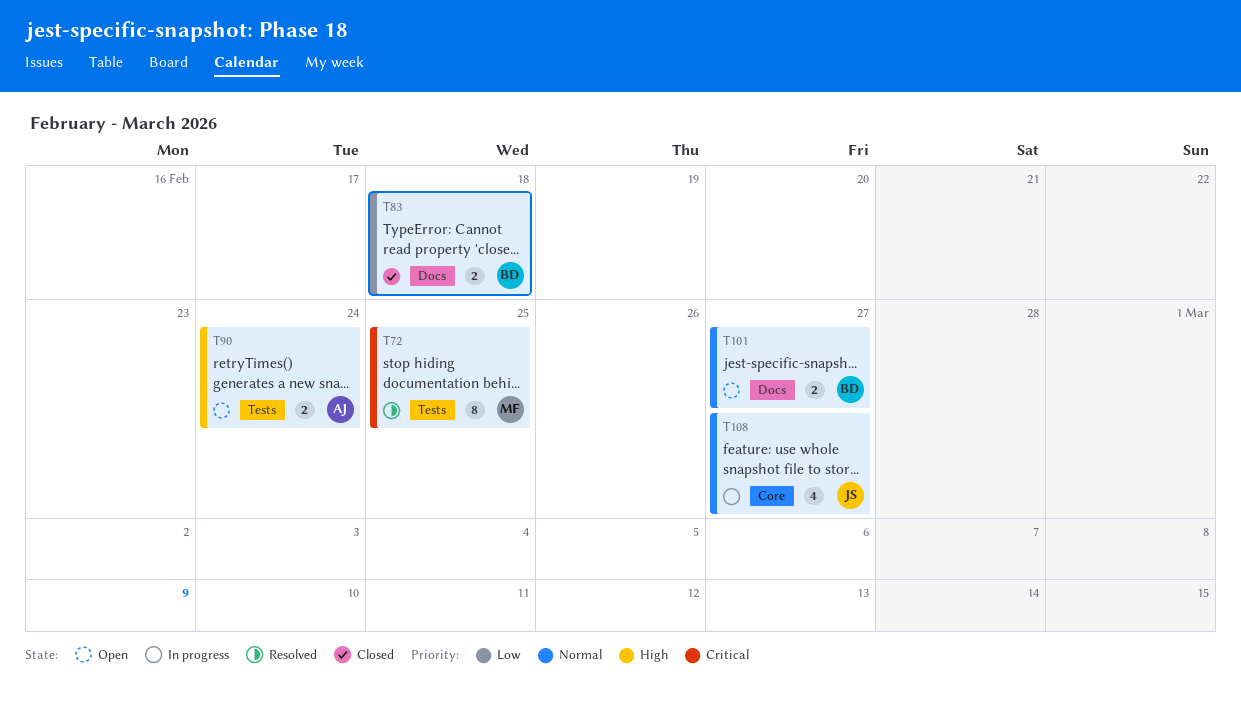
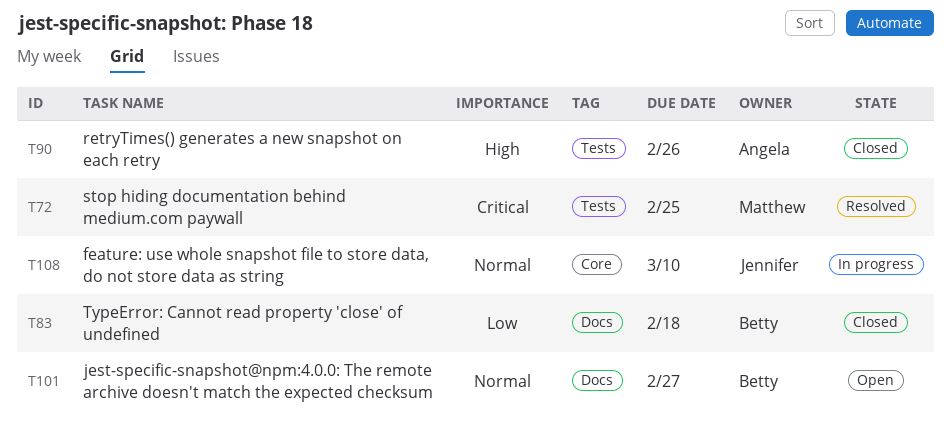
T90, status: Open -> Closed
T90, due: Feb 24 -> Feb 26
T108, due: Feb 27 -> Mar 10

